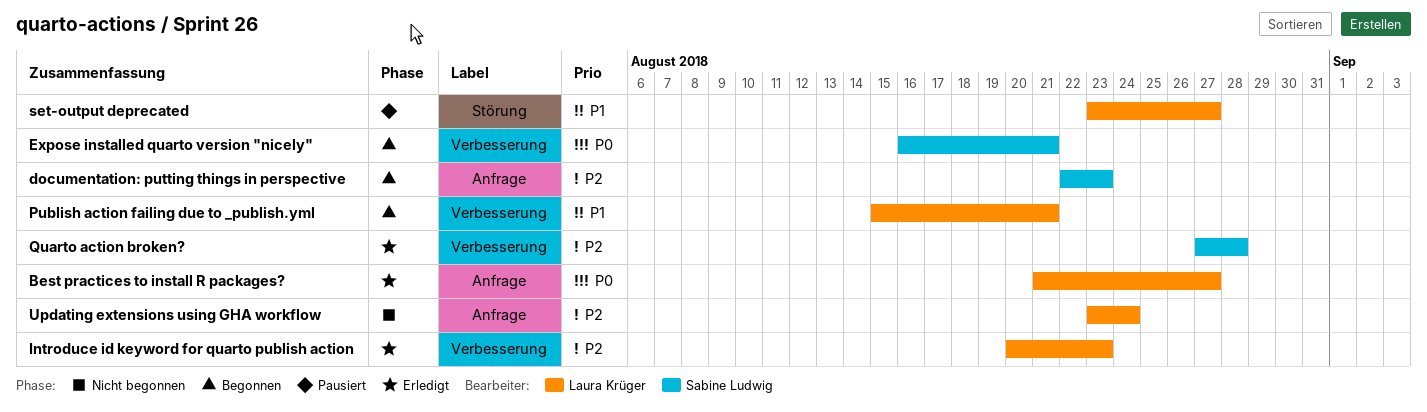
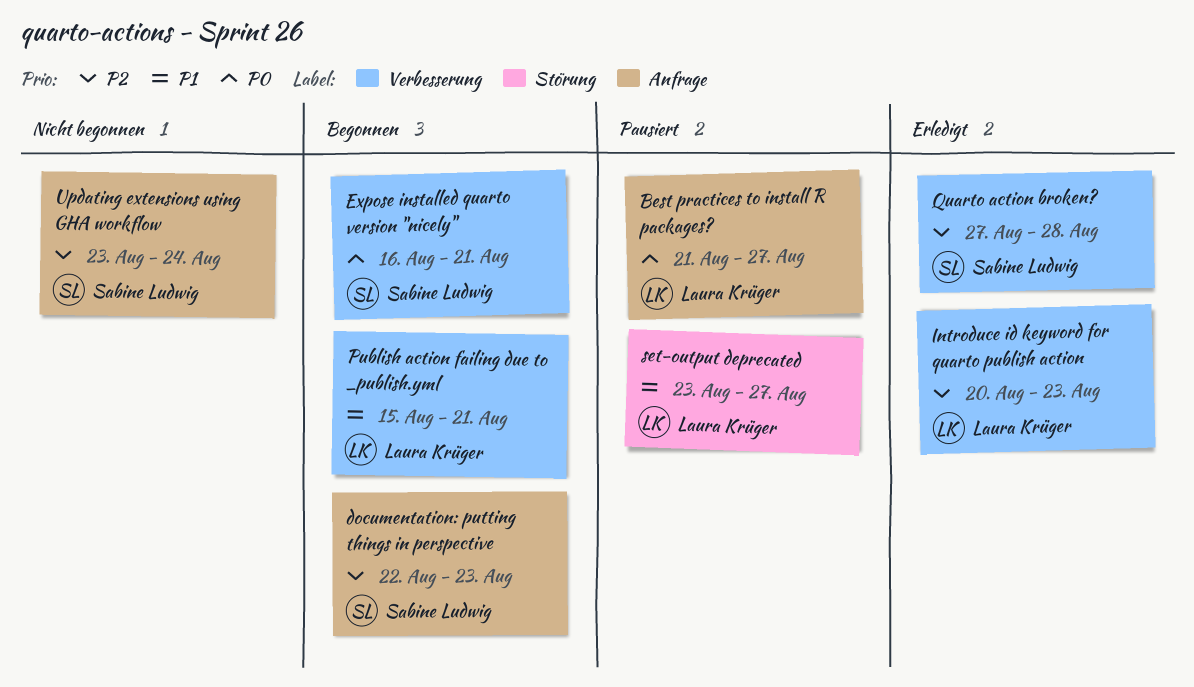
Best practices to install R packages?, status: Erledigt -> Pausiert
Updating extensions using GHA workflow, owner: Laura Krüger -> Sabine Ludwig

